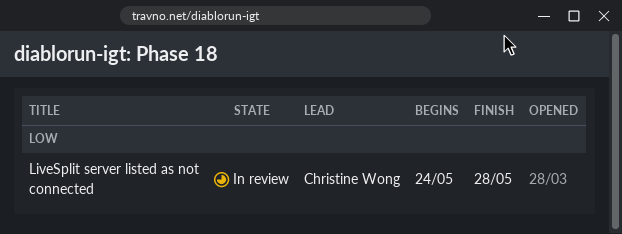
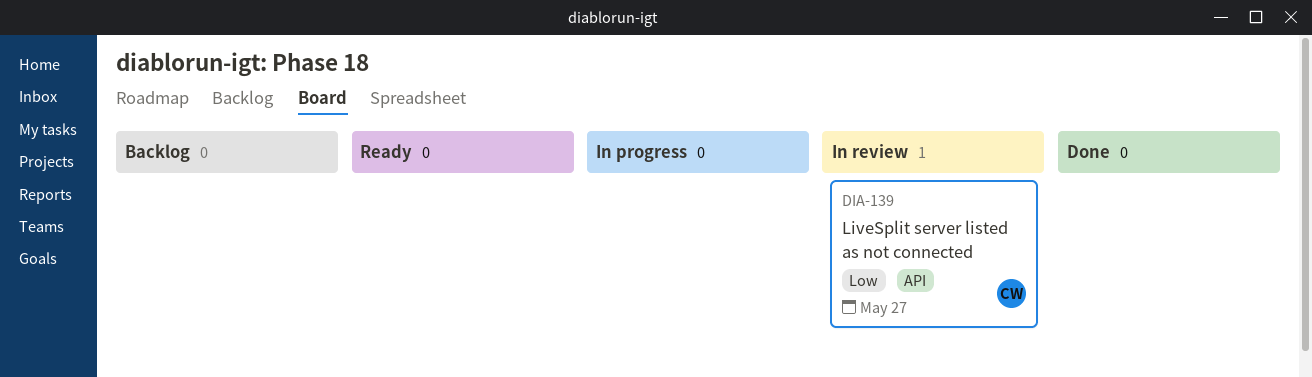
LiveSplit server listed as not connected, due: May 28 -> May 27

